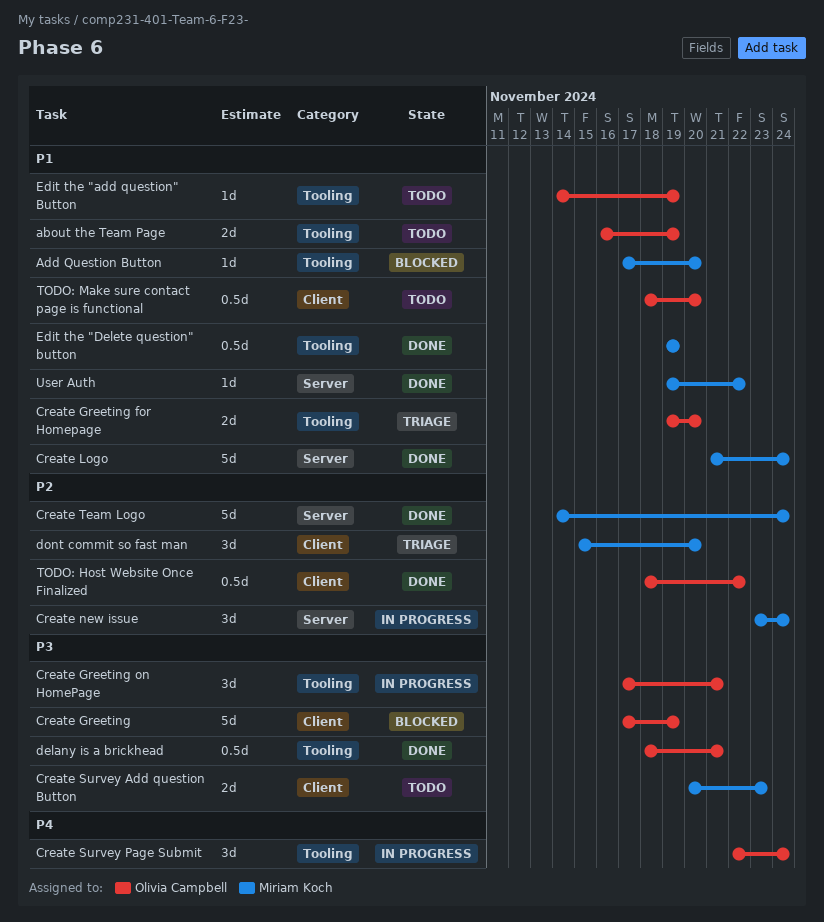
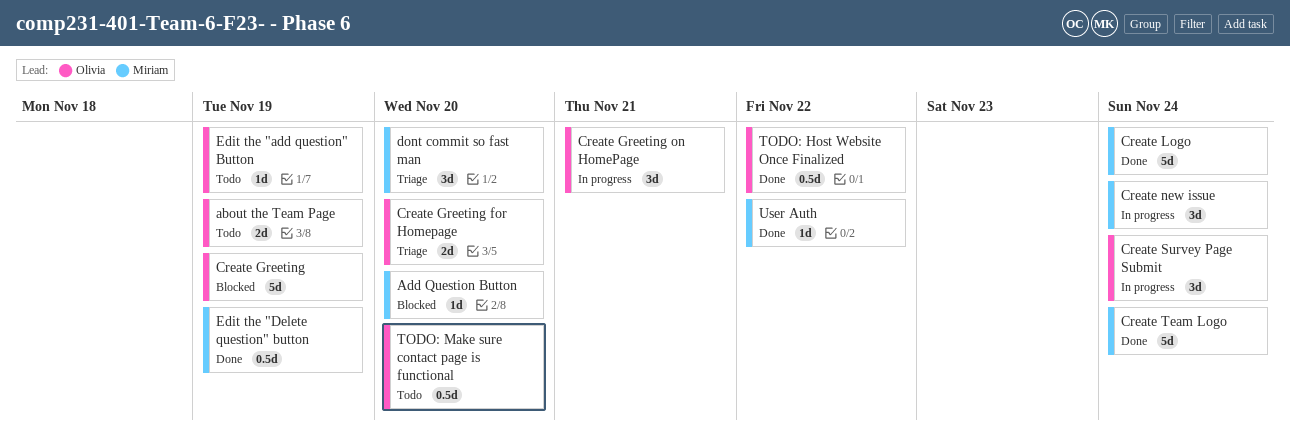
Create Survey Add question Button: present -> none
delany is a brickhead: present -> none

